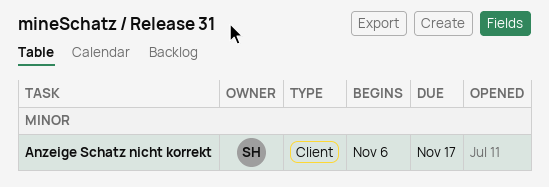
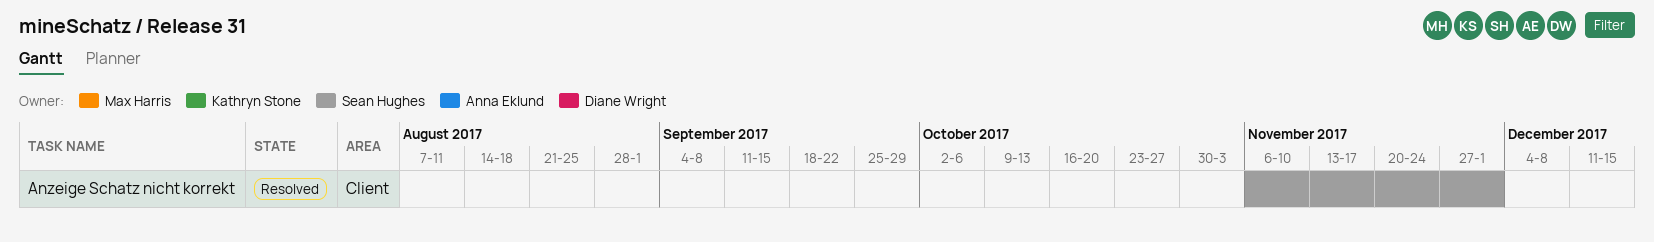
Anzeige Schatz nicht korrekt, due: Nov 17 -> Dec 1

